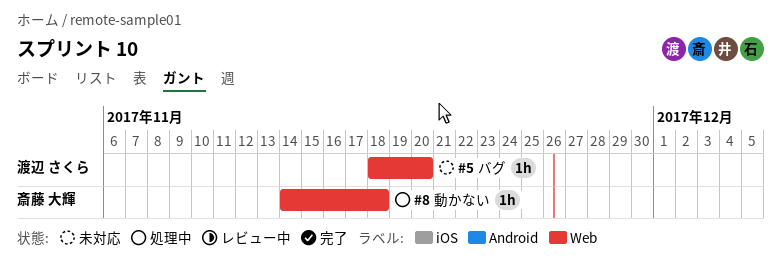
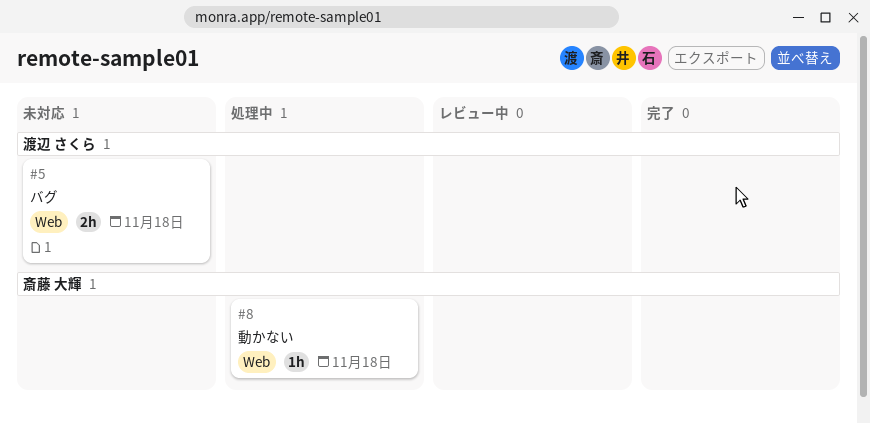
#5, estimate: 1h -> 2h
#5, due: Nov 20 -> Nov 18

